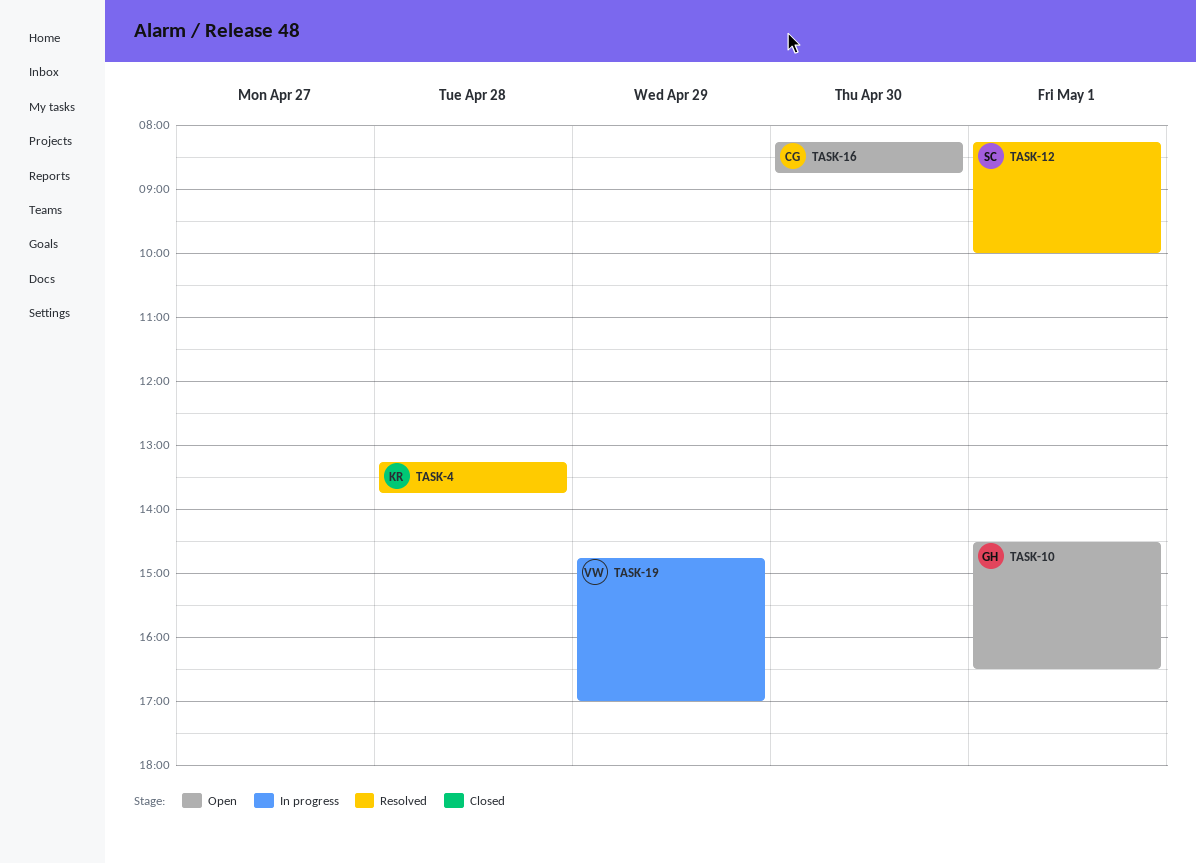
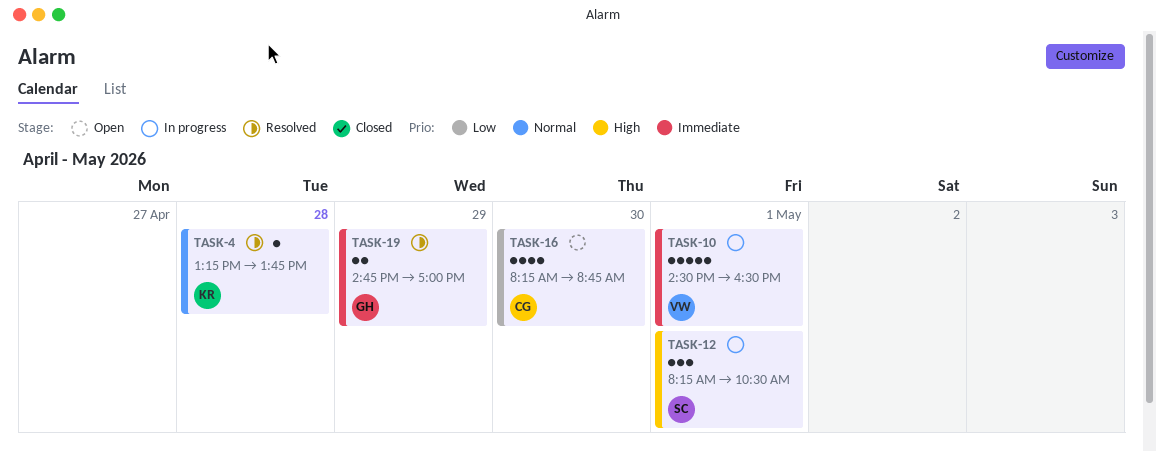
TASK-10, status: Open -> In progress
TASK-10, owner: GH -> VW
TASK-12, status: Resolved -> In progress
TASK-12, ends: 10:00 -> 10:30
TASK-19, status: In progress -> Resolved
TASK-19, owner: VW -> GH

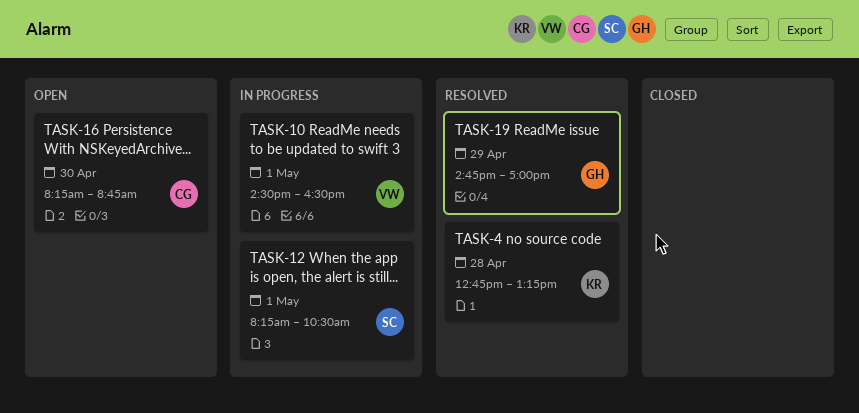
TASK-4, begins: 13:15 -> 12:45
TASK-4, ends: 13:45 -> 13:15

